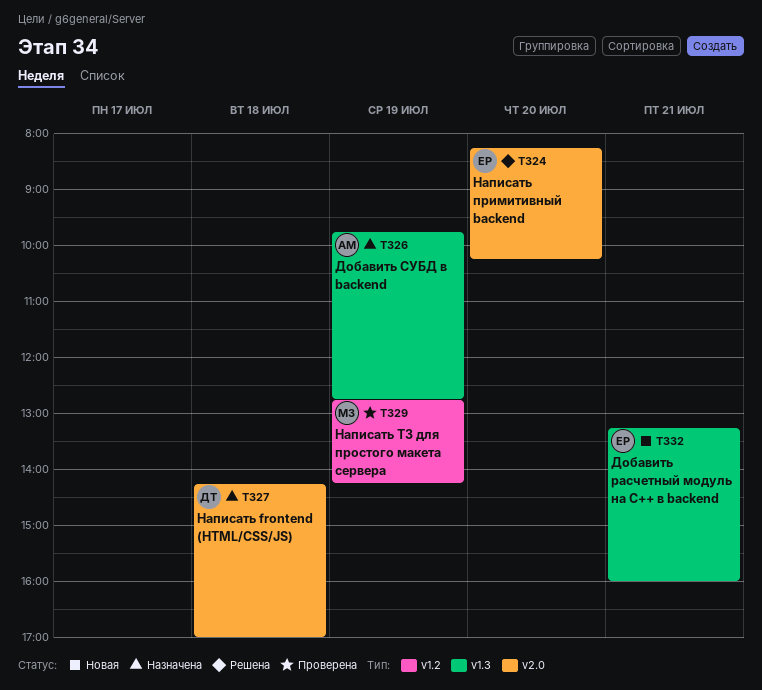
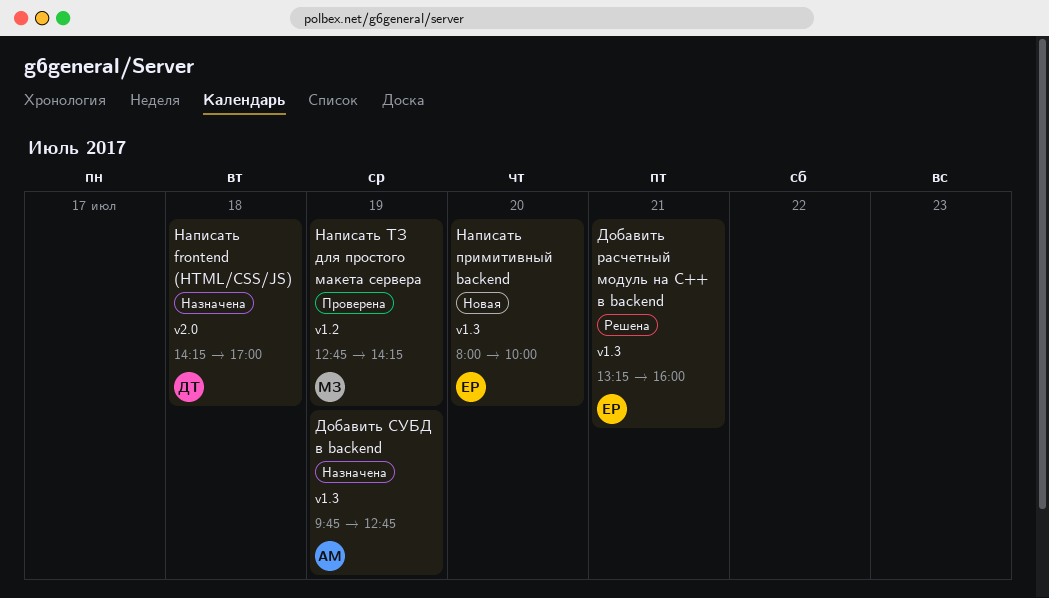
Добавить расчетный модуль на C++ в backend, status: Новая -> Решена
Написать примитивный backend, status: Решена -> Новая
Написать примитивный backend, label: v2.0 -> v1.3
Написать примитивный backend, begins: 08:15 -> 08:00
Написать примитивный backend, ends: 10:15 -> 10:00

